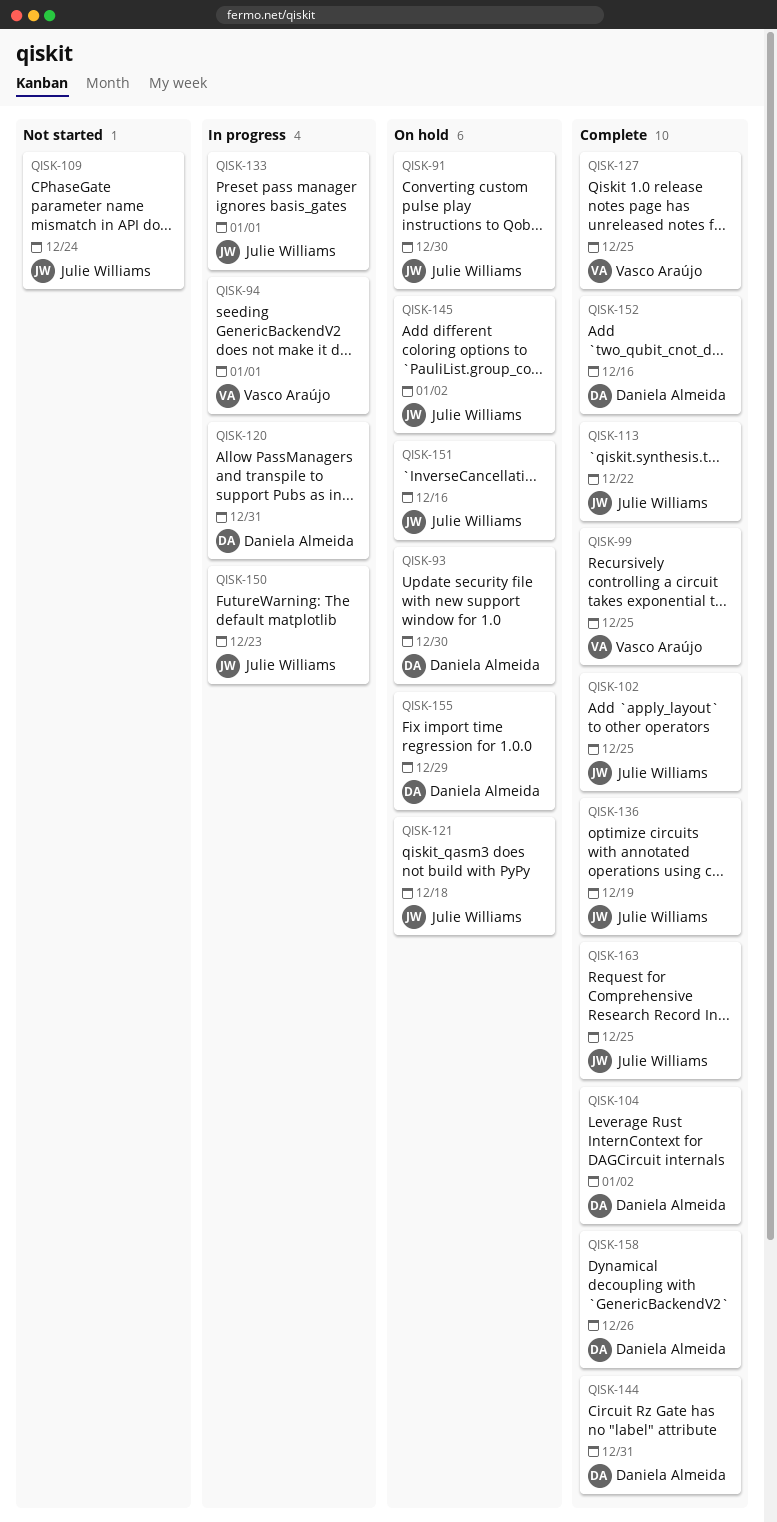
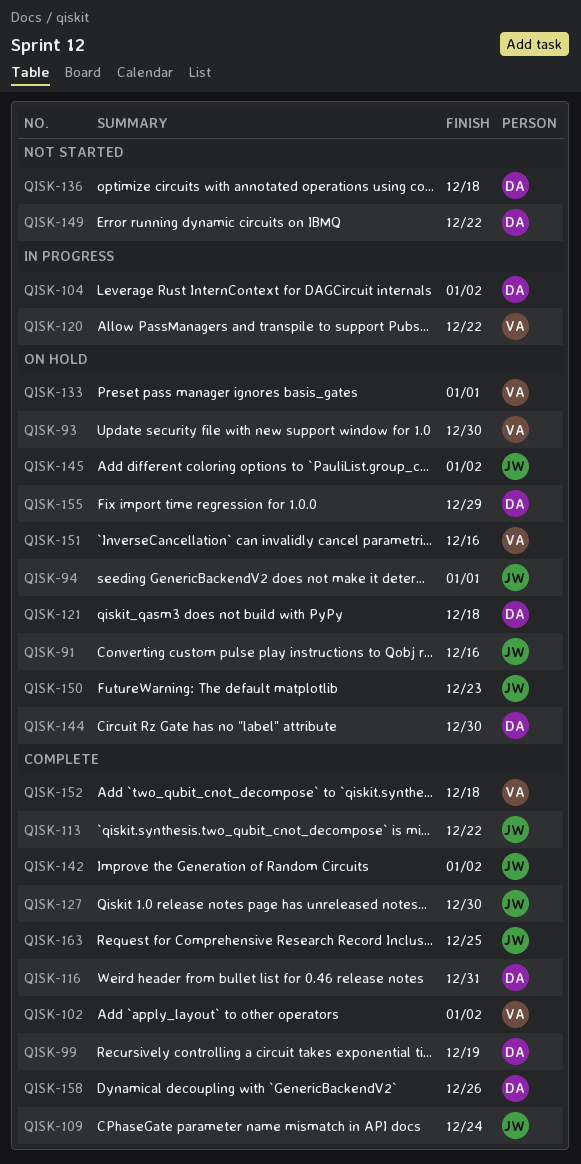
QISK-91, due: Dec 30 -> Dec 16
QISK-93, owner: Daniela Almeida -> Vasco Araújo
QISK-94, status: In progress -> On hold
QISK-94, owner: Vasco Araújo -> Julie Williams
QISK-99, owner: Vasco Araújo -> Daniela Almeida
QISK-99, due: Dec 25 -> Dec 19
QISK-102, owner: Julie Williams -> Vasco Araújo
QISK-102, due: Dec 25 -> Jan 2
QISK-104, status: Complete -> In progress
QISK-109, status: Not started -> Complete
QISK-116: none -> present
QISK-120, owner: Daniela Almeida -> Vasco Araújo
QISK-120, due: Dec 31 -> Dec 22
QISK-121, owner: Julie Williams -> Daniela Almeida
QISK-127, owner: Vasco Araújo -> Julie Williams
QISK-127, due: Dec 25 -> Dec 30
QISK-133, status: In progress -> On hold
QISK-133, owner: Julie Williams -> Vasco Araújo
QISK-136, status: Complete -> Not started
QISK-136, owner: Julie Williams -> Daniela Almeida
QISK-136, due: Dec 19 -> Dec 18
QISK-142: none -> present
QISK-144, status: Complete -> On hold
QISK-144, due: Dec 31 -> Dec 30
QISK-149: none -> present
QISK-150, status: In progress -> On hold
QISK-151, owner: Julie Williams -> Vasco Araújo
QISK-152, owner: Daniela Almeida -> Vasco Araújo
QISK-152, due: Dec 16 -> Dec 18

